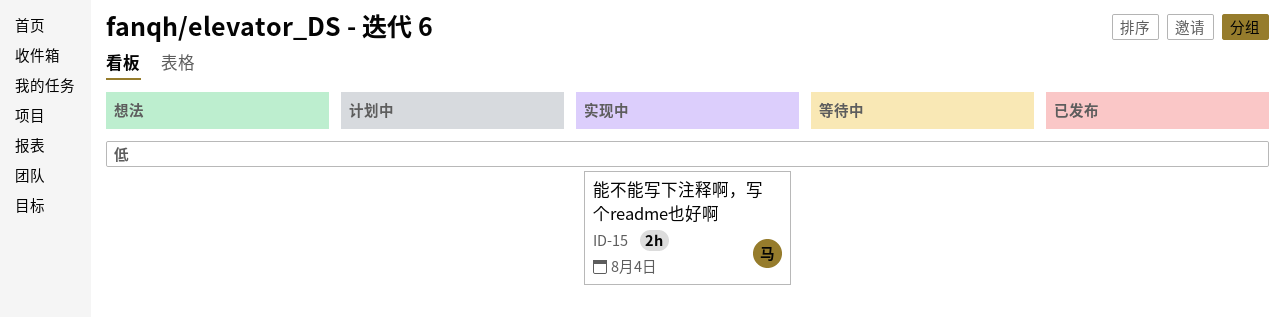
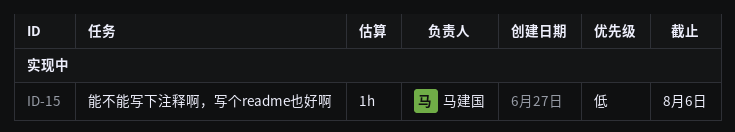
ID-15, estimate: 2h -> 1h
ID-15, due: Aug 4 -> Aug 6

